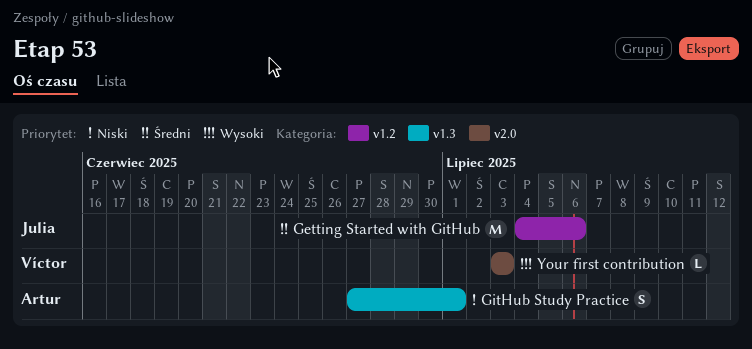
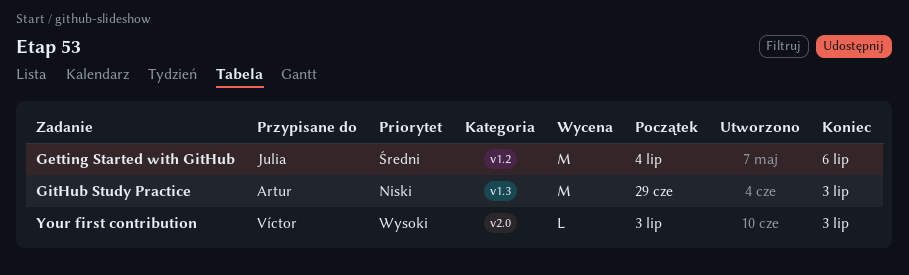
GitHub Study Practice, estimate: S -> M
GitHub Study Practice, start: Jun 27 -> Jun 29
GitHub Study Practice, due: Jul 1 -> Jul 3

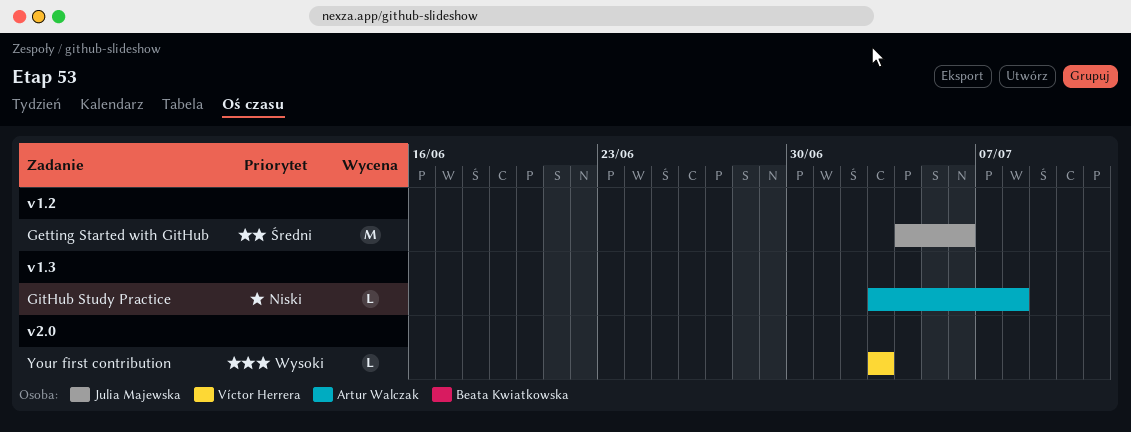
GitHub Study Practice, estimate: M -> L
GitHub Study Practice, start: Jun 29 -> Jul 3
GitHub Study Practice, due: Jul 3 -> Jul 8

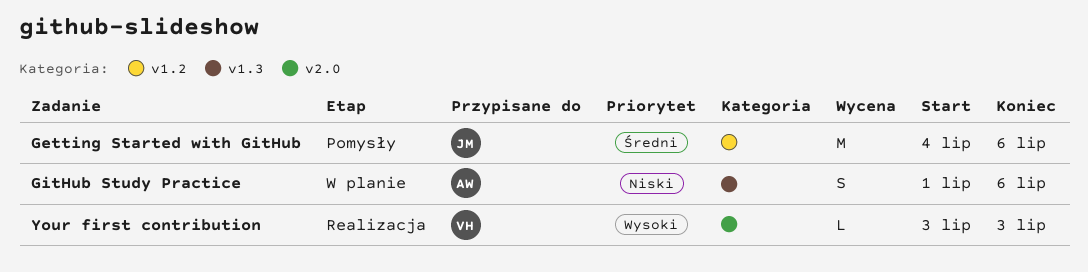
GitHub Study Practice, estimate: L -> S
GitHub Study Practice, start: Jul 3 -> Jul 1
GitHub Study Practice, due: Jul 8 -> Jul 6

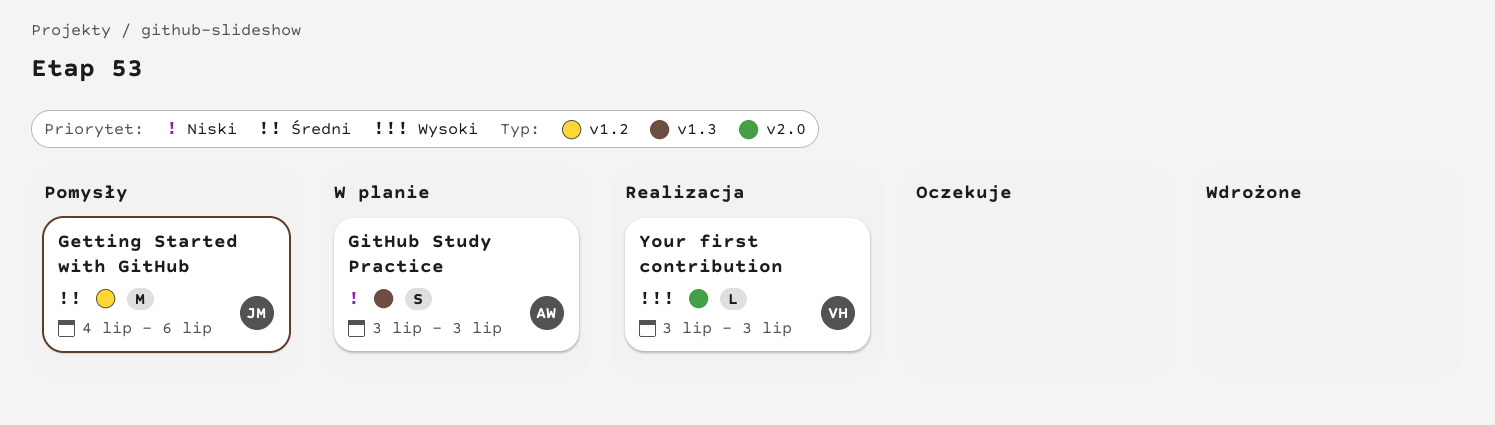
GitHub Study Practice, start: Jul 1 -> Jul 3
GitHub Study Practice, due: Jul 6 -> Jul 3

